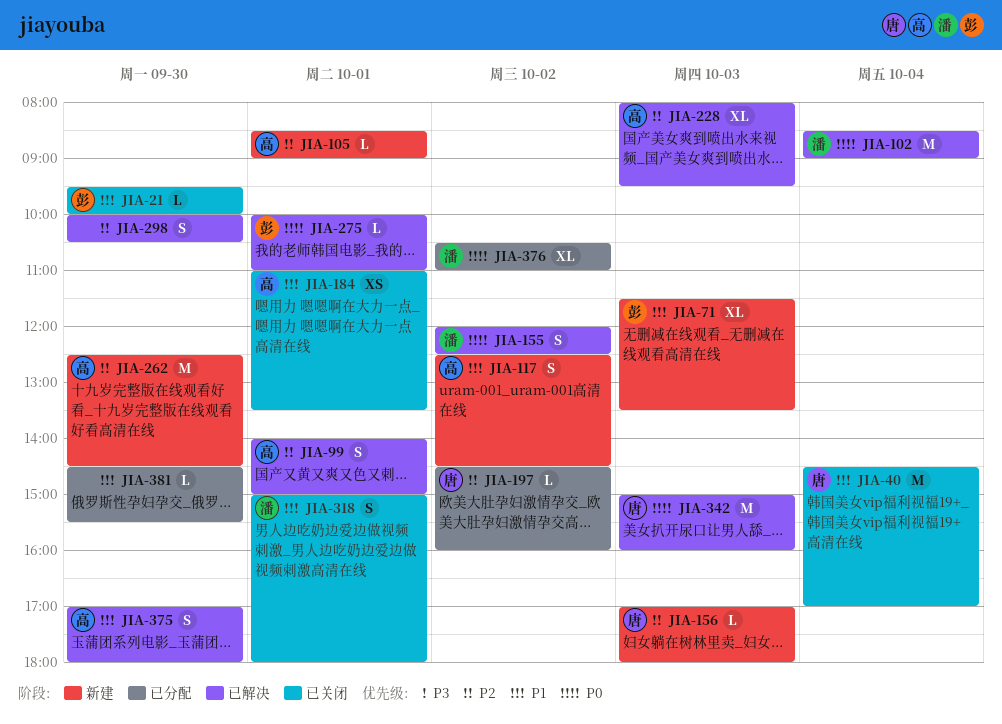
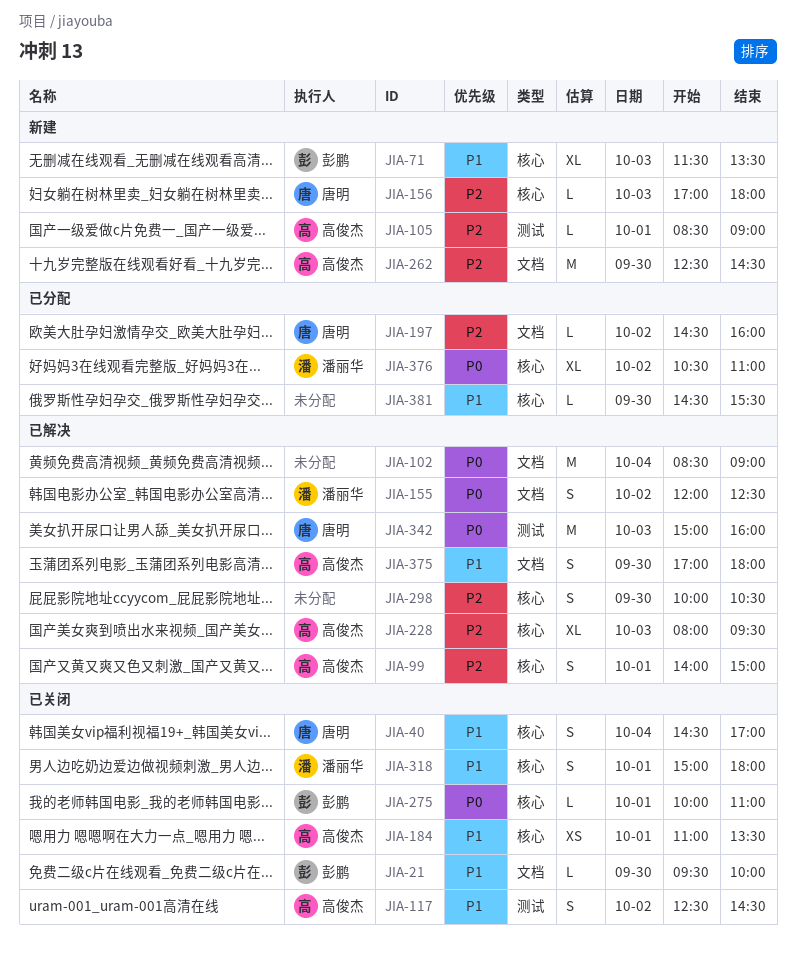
JIA-40, estimate: M -> S
JIA-102, owner: 潘丽华 -> none
JIA-117, status: 新建 -> 已关闭
JIA-275, status: 已解决 -> 已关闭

